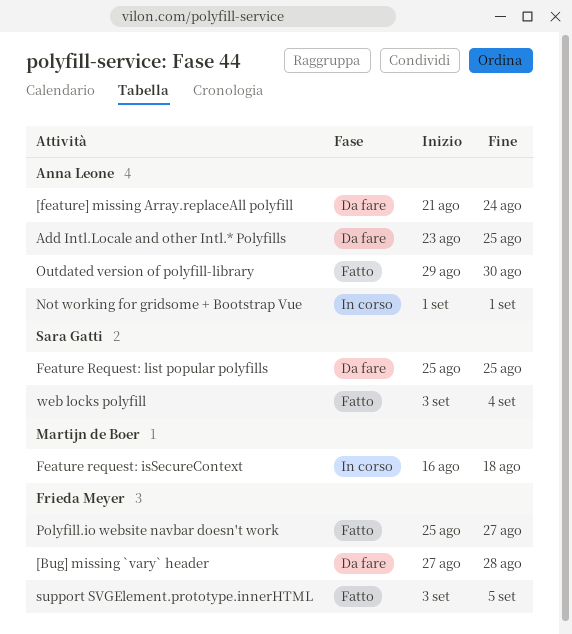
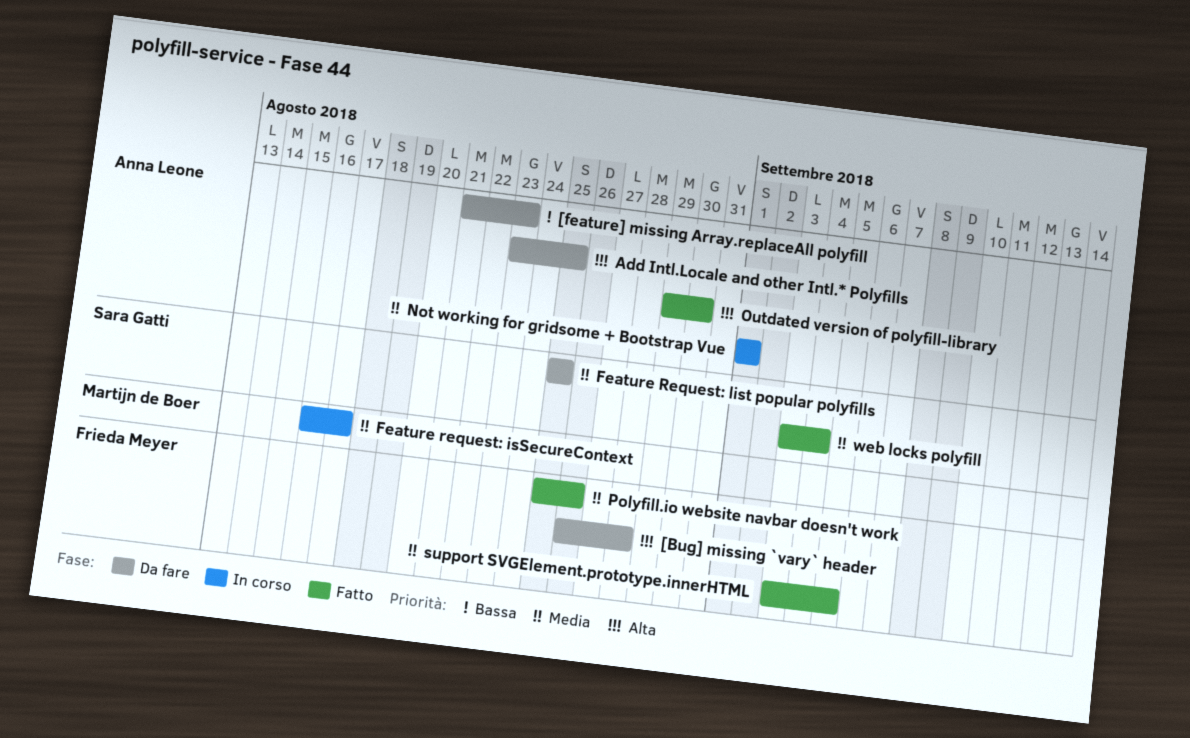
[Bug] missing `vary` header, start: Aug 27 -> Aug 26
[feature] missing Array.replaceAll polyfill, due: Aug 24 -> Aug 23
Feature request: isSecureContext, due: Aug 18 -> Aug 17
Polyfill.io website navbar doesn't work, due: Aug 27 -> Aug 26

